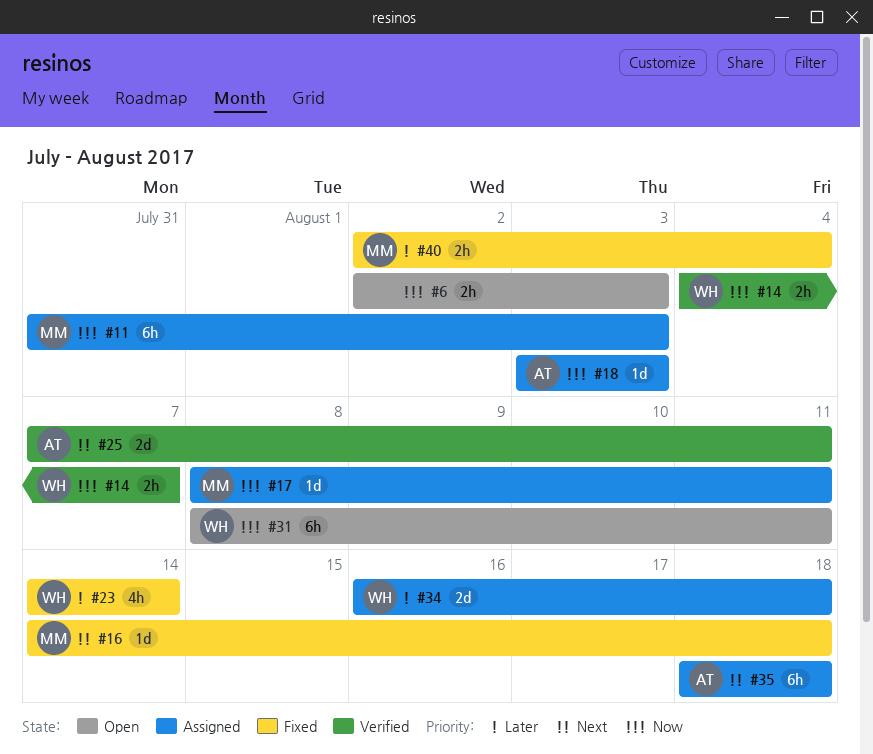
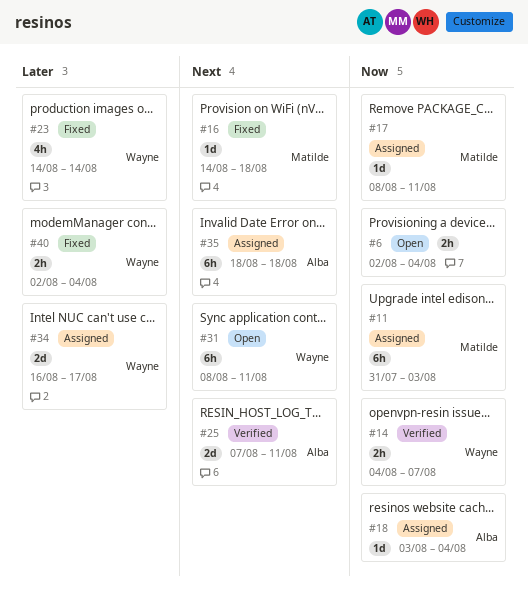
#6, due: Aug 3 -> Aug 4
#18, due: Aug 3 -> Aug 4
#31, priority: Now -> Next
#34, due: Aug 18 -> Aug 17
#40, owner: Matilde -> Wayne

